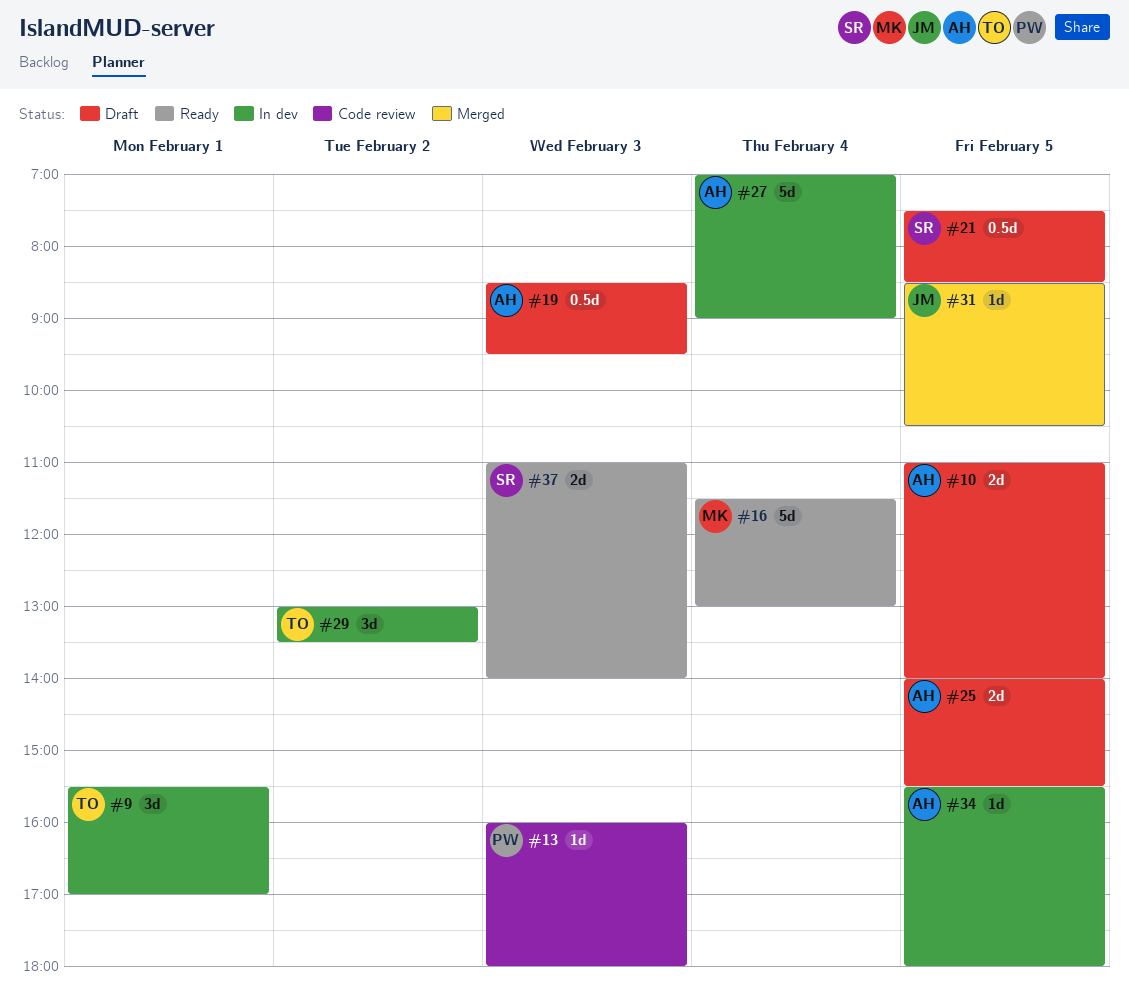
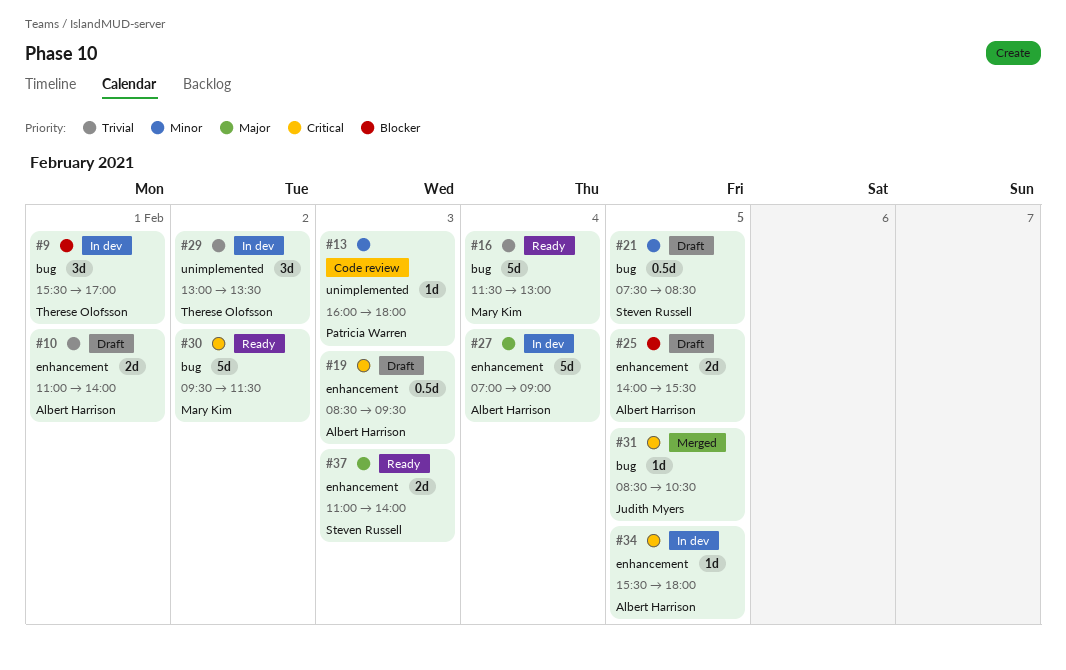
#10, day: Feb 5 -> Feb 1
#30: none -> present

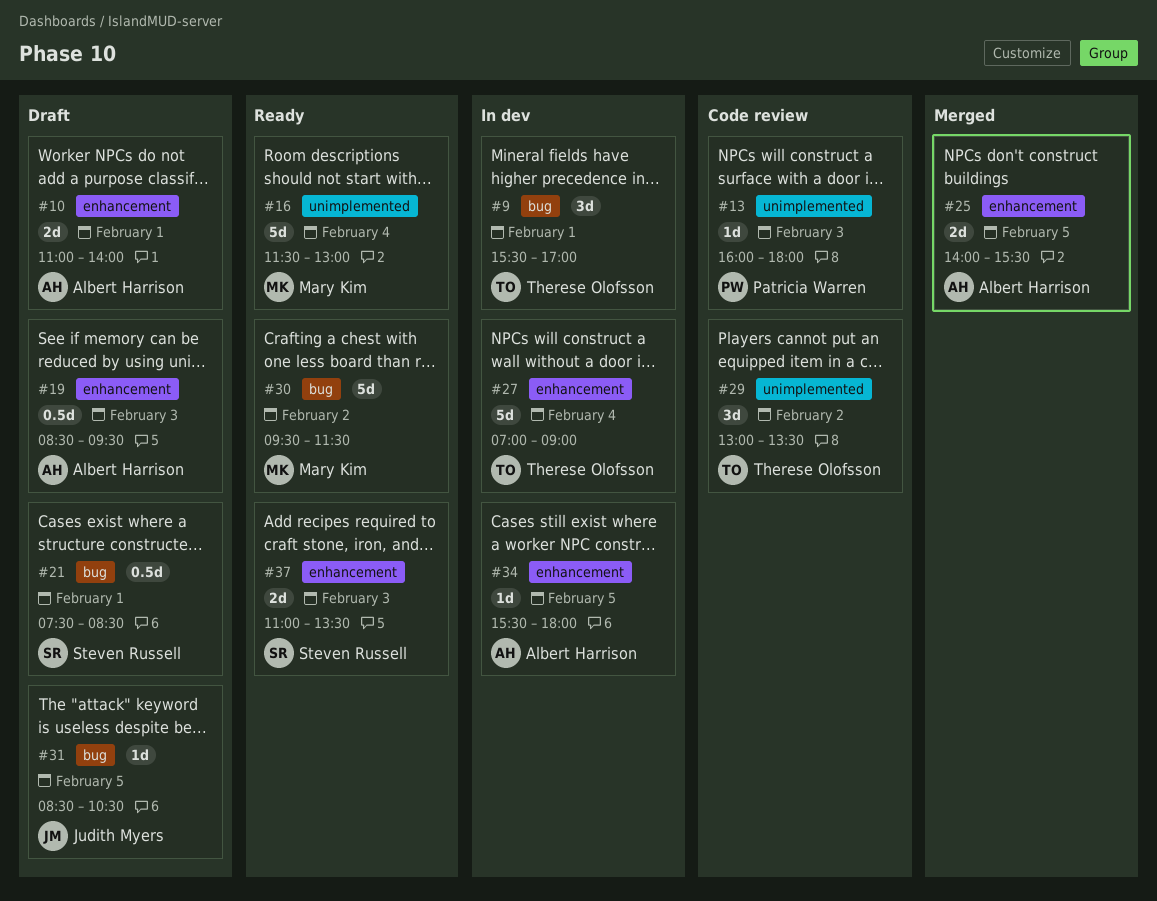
#16, label: bug -> unimplemented
#21, day: Feb 5 -> Feb 1
#25, status: Draft -> Merged
#27, owner: Albert Harrison -> Therese Olofsson
#29, status: In dev -> Code review
#31, status: Merged -> Draft
#37, ends: 14:00 -> 13:30

